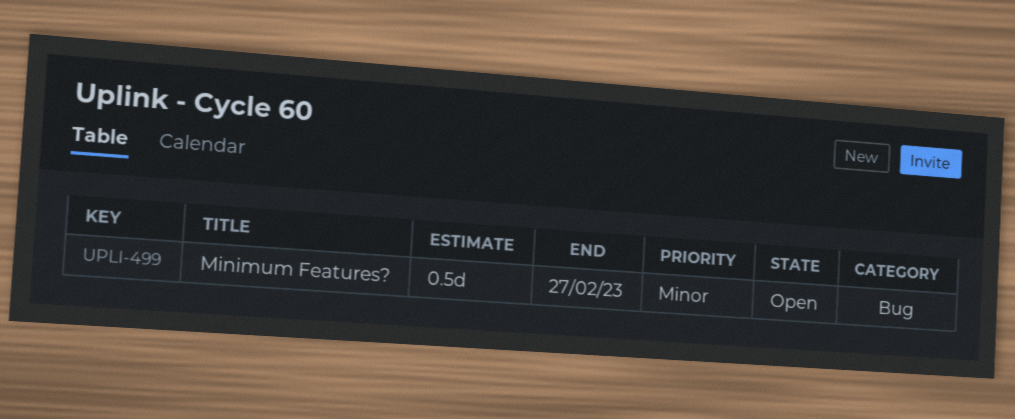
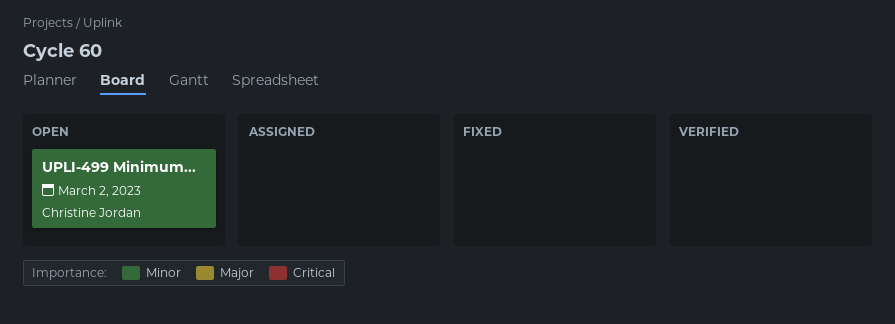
UPLI-499, due: Feb 27 -> Mar 2

